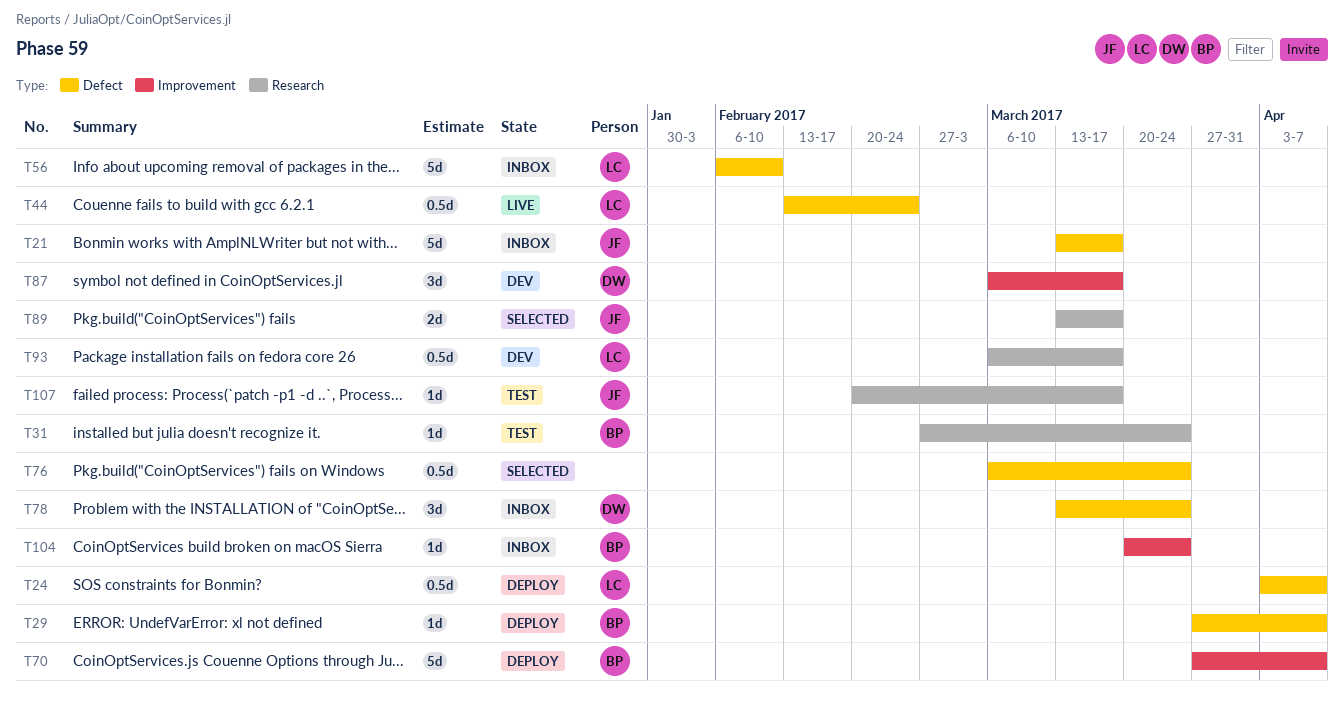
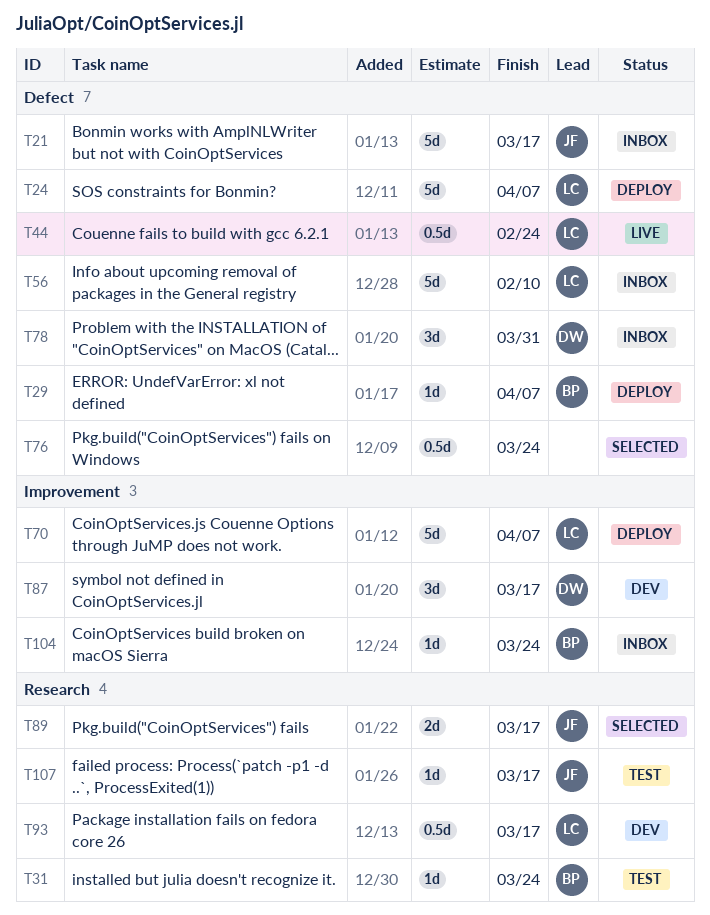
T24, estimate: 0.5d -> 5d
T70, owner: BP -> LC
T78, due: Mar 24 -> Mar 31

